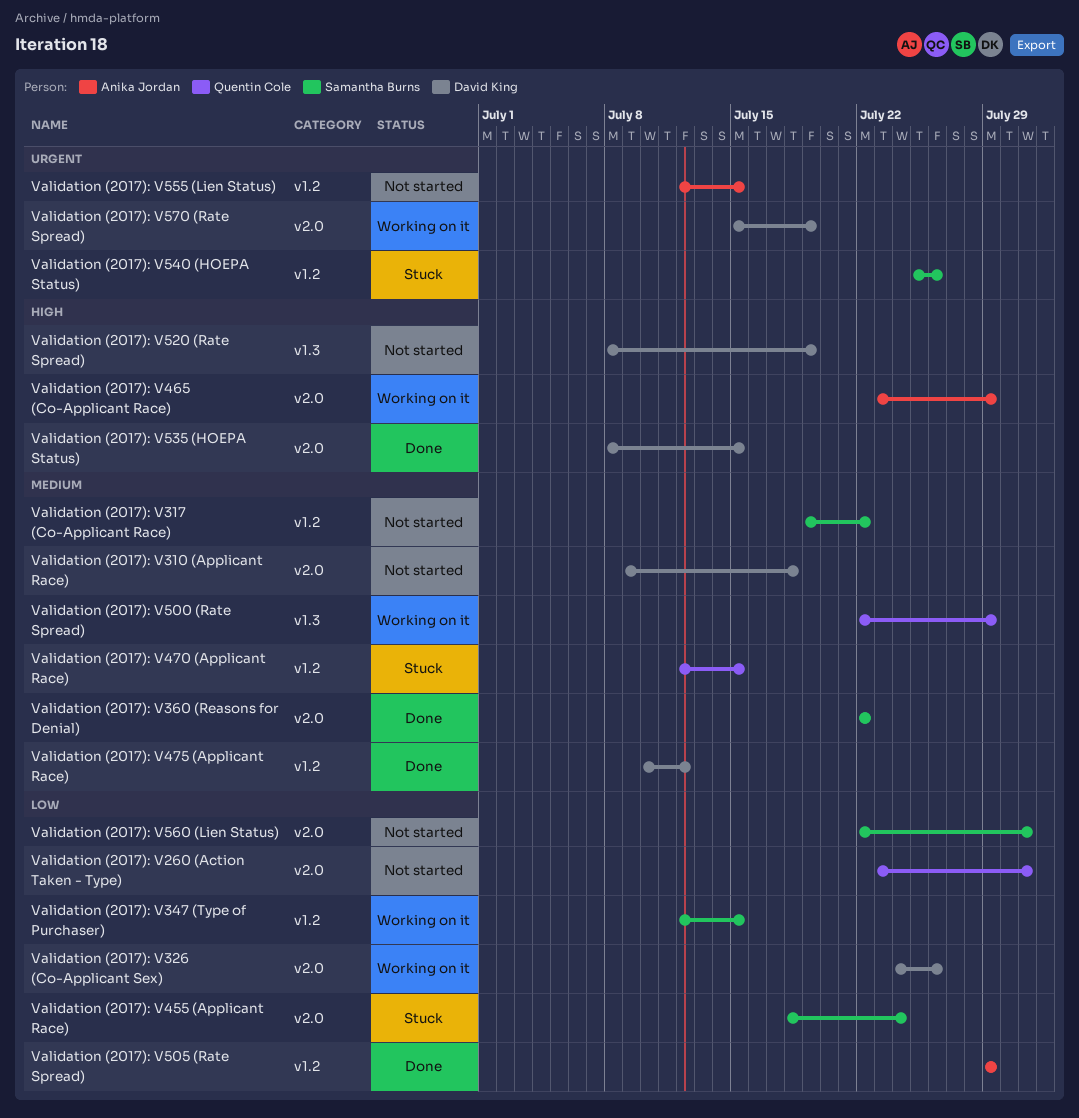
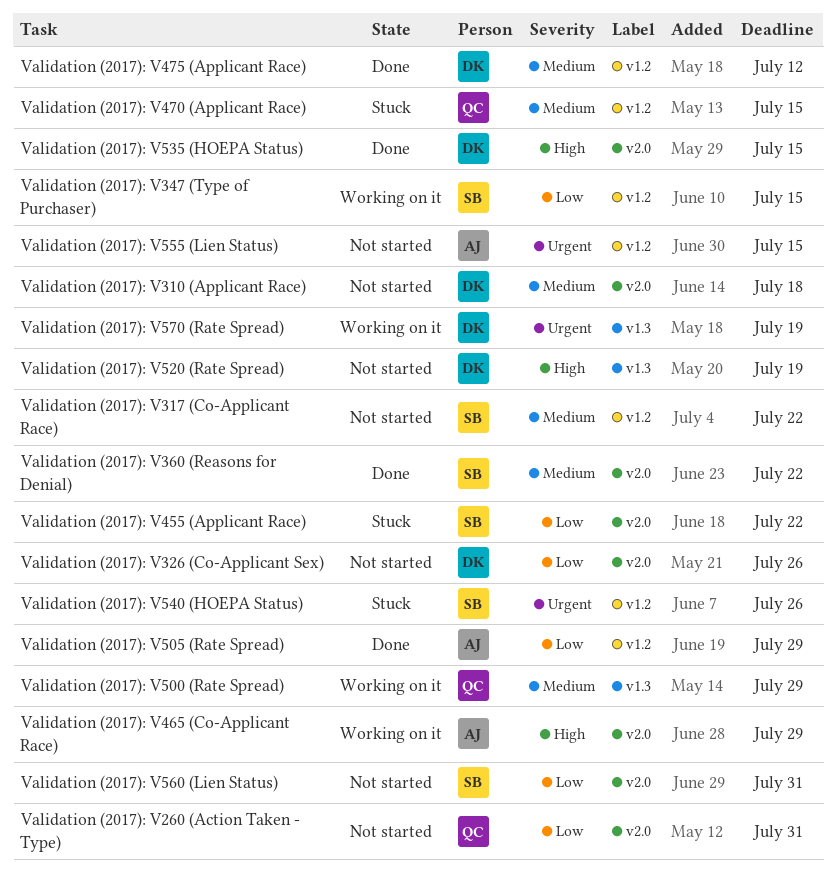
Validation (2017): V326 (Co-Applicant Sex), status: Working on it -> Not started
Validation (2017): V455 (Applicant Race), due: Jul 24 -> Jul 22
Validation (2017): V570 (Rate Spread), label: v2.0 -> v1.3

